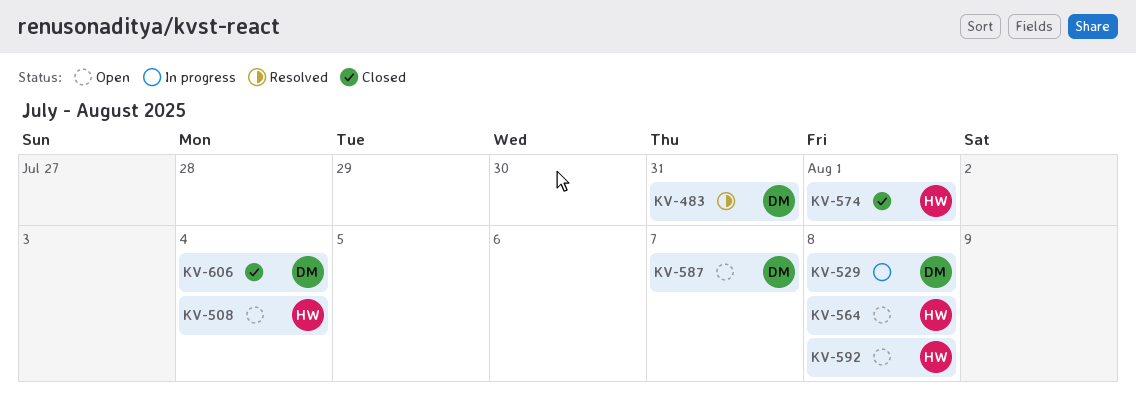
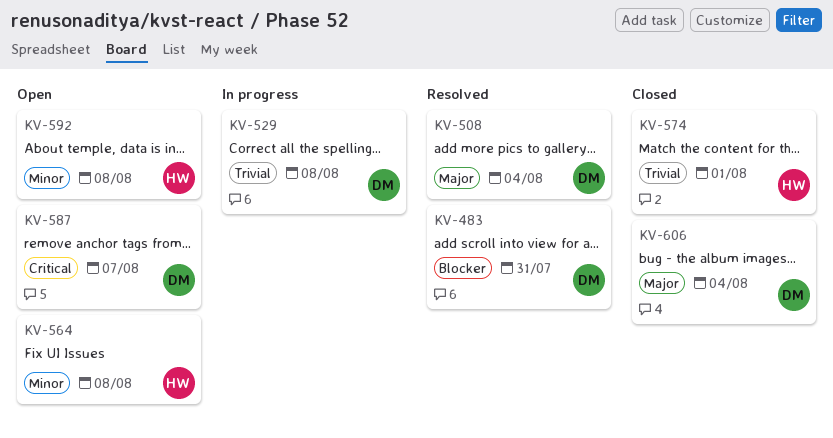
KV-508, status: Open -> Resolved
KV-508, owner: HW -> DM

